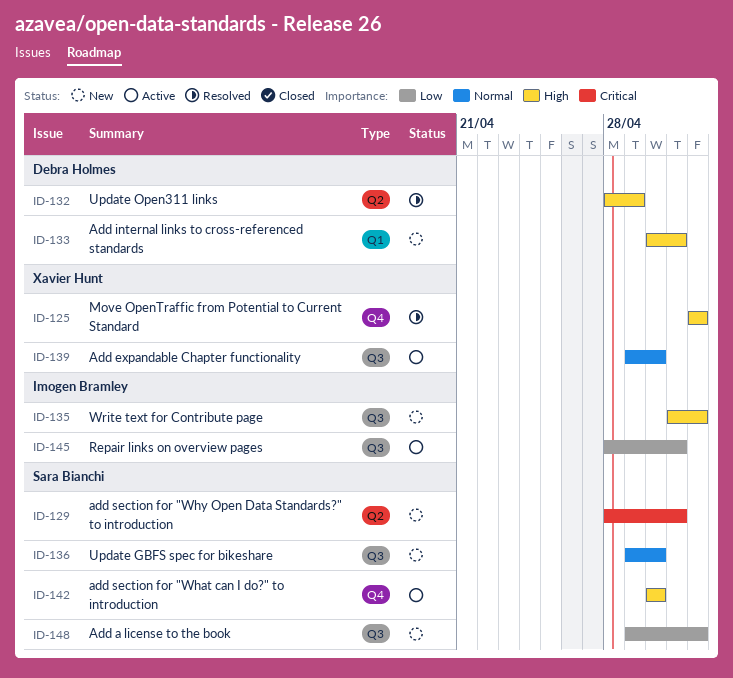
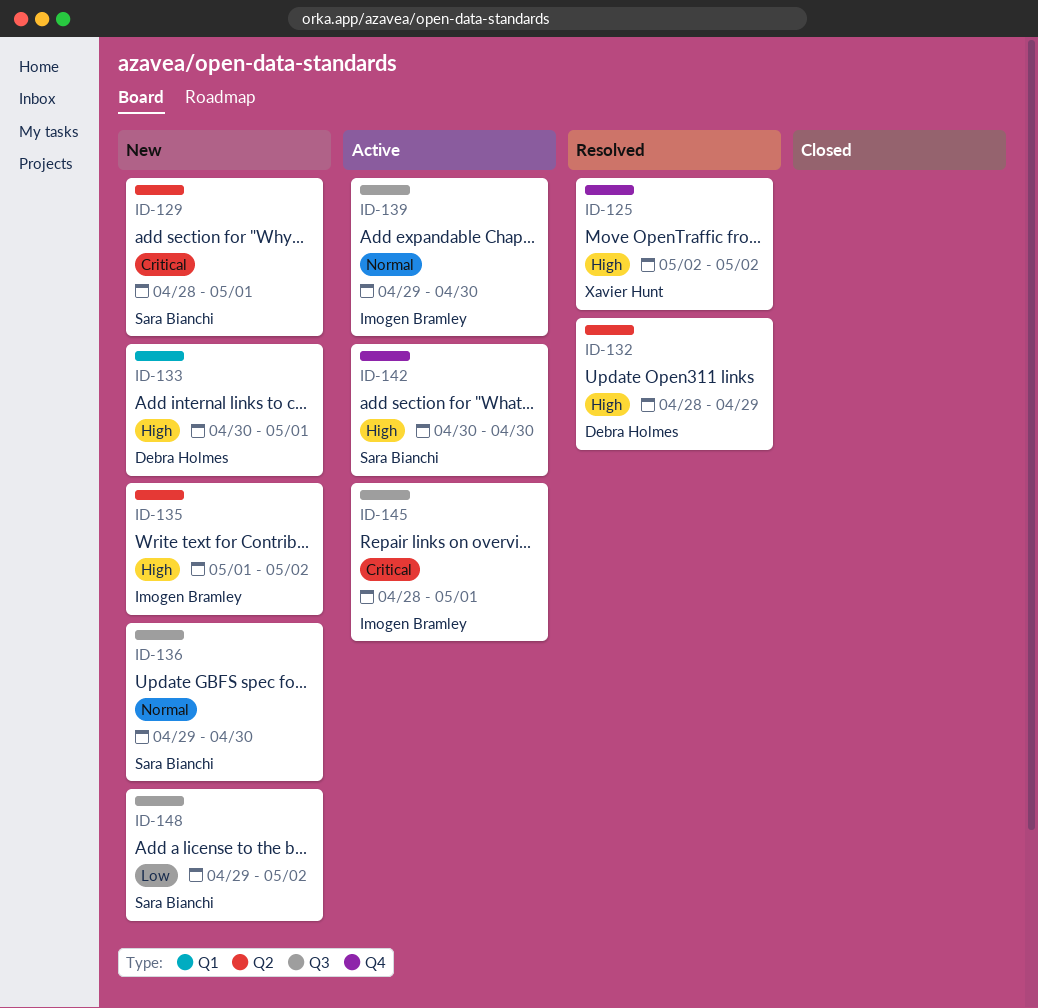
ID-135, label: Q3 -> Q2
ID-139, owner: Xavier Hunt -> Imogen Bramley
ID-145, priority: Low -> Critical

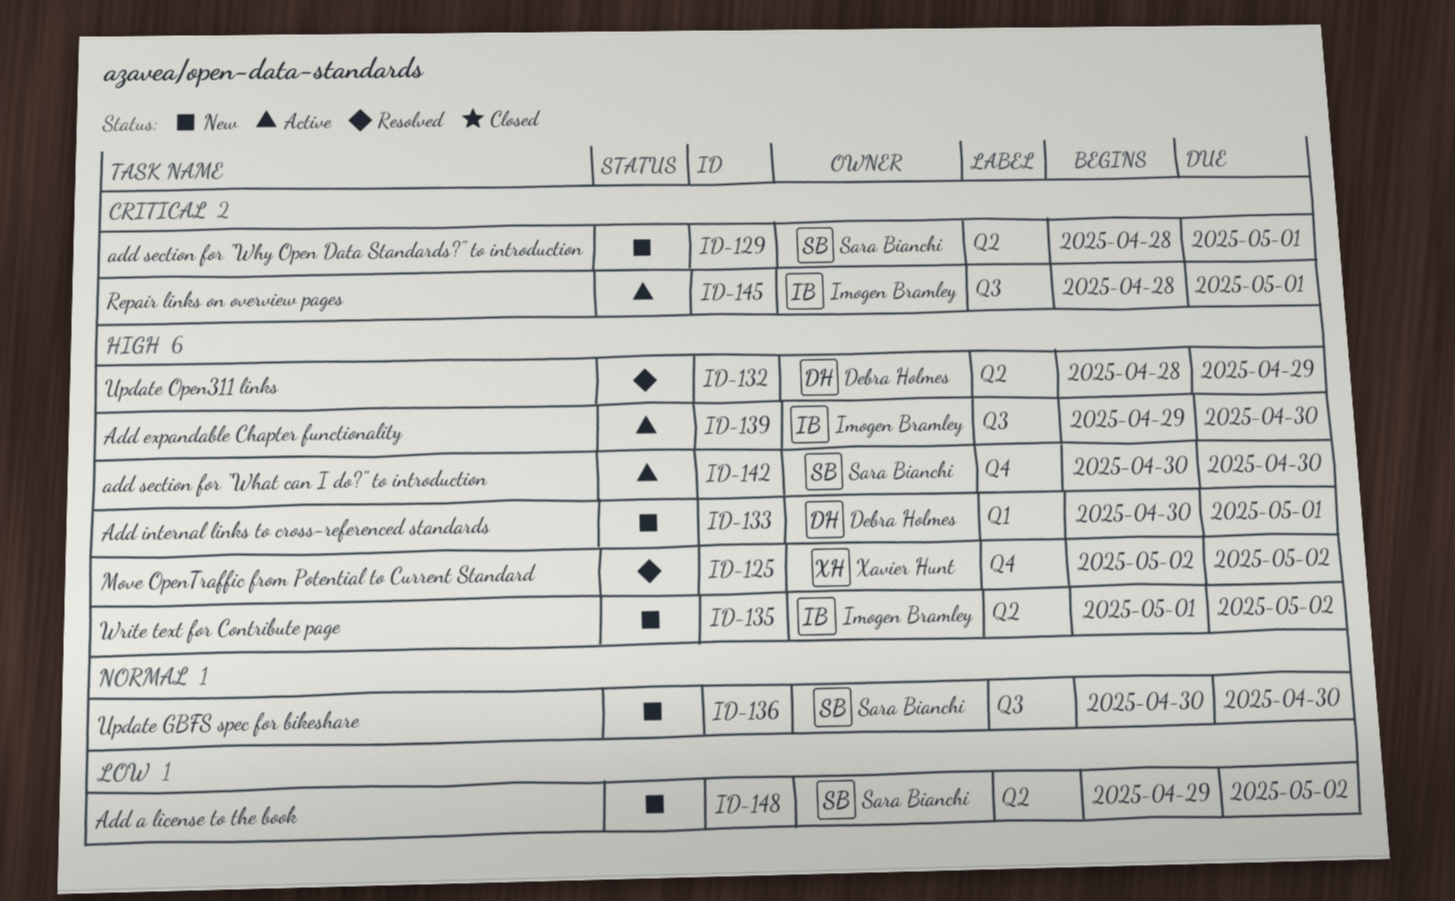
ID-136, start: Apr 29 -> Apr 30
ID-139, priority: Normal -> High
ID-148, label: Q3 -> Q2

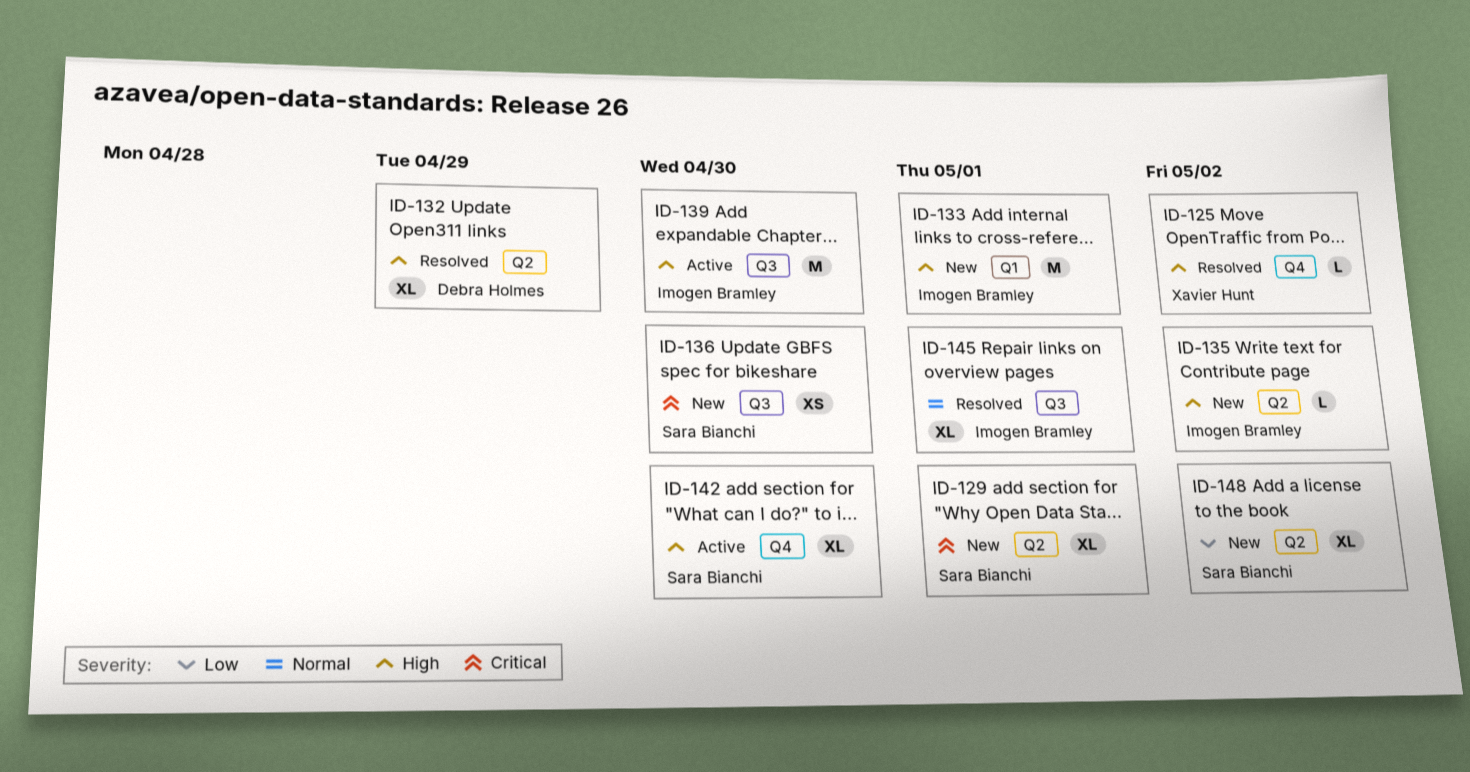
ID-133, owner: Debra Holmes -> Imogen Bramley
ID-136, priority: Normal -> Critical
ID-145, status: Active -> Resolved
ID-145, priority: Critical -> Normal

